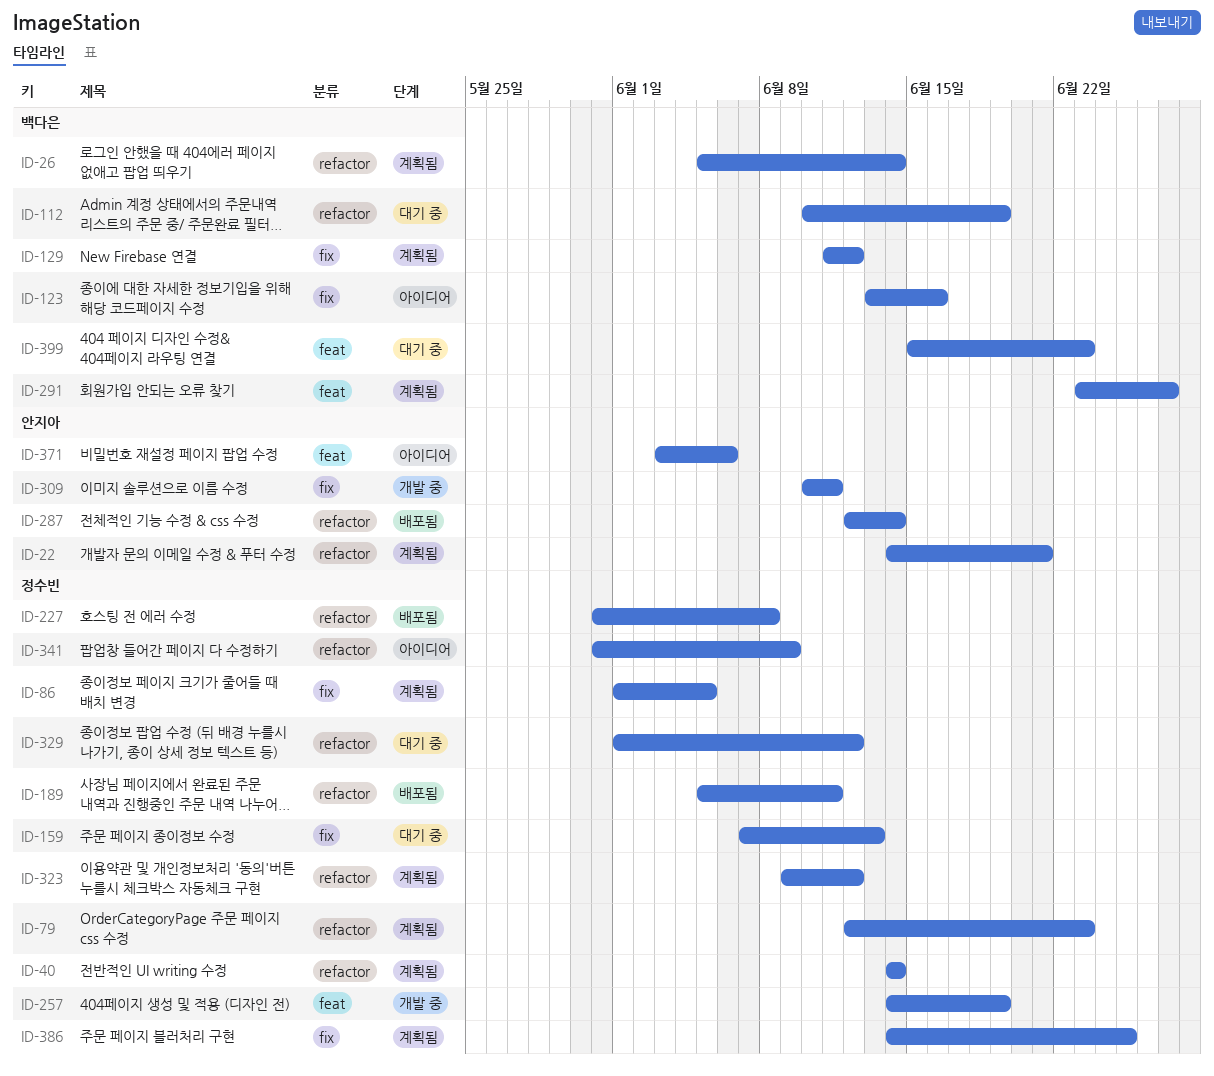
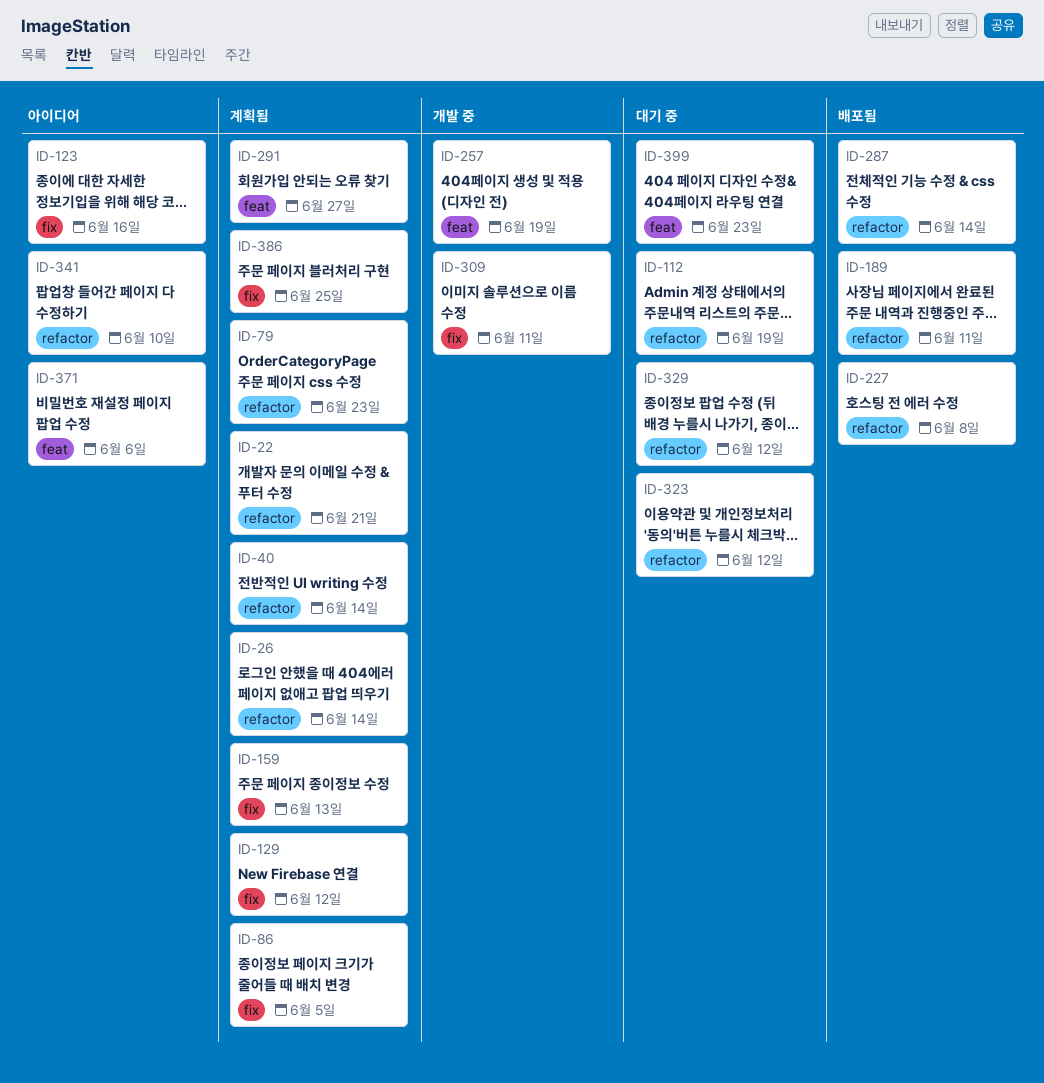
ID-159, status: 대기 중 -> 계획됨
ID-323, status: 계획됨 -> 대기 중
ID-341, due: Jun 9 -> Jun 10

